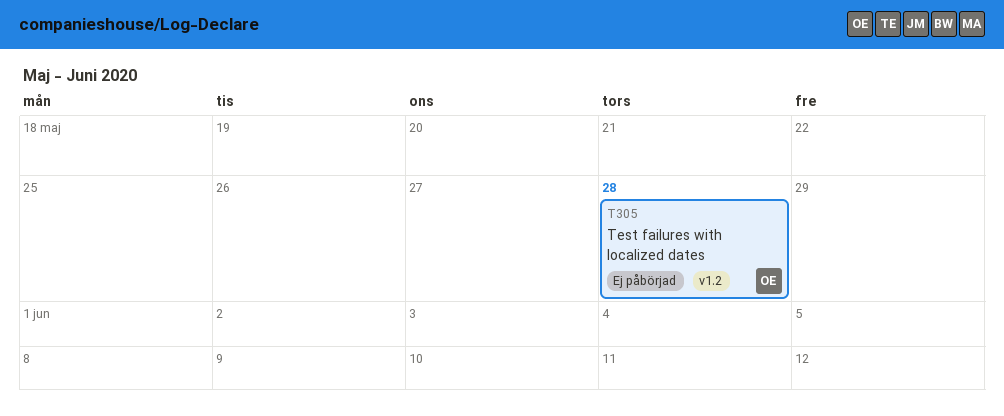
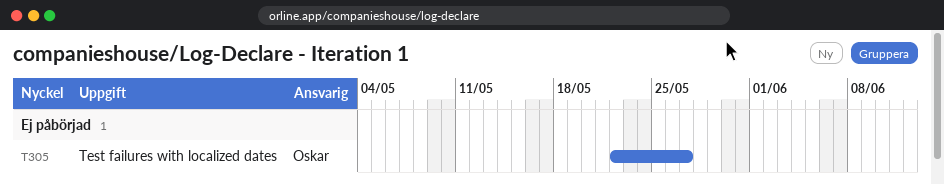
T305, due: May 28 -> May 27

